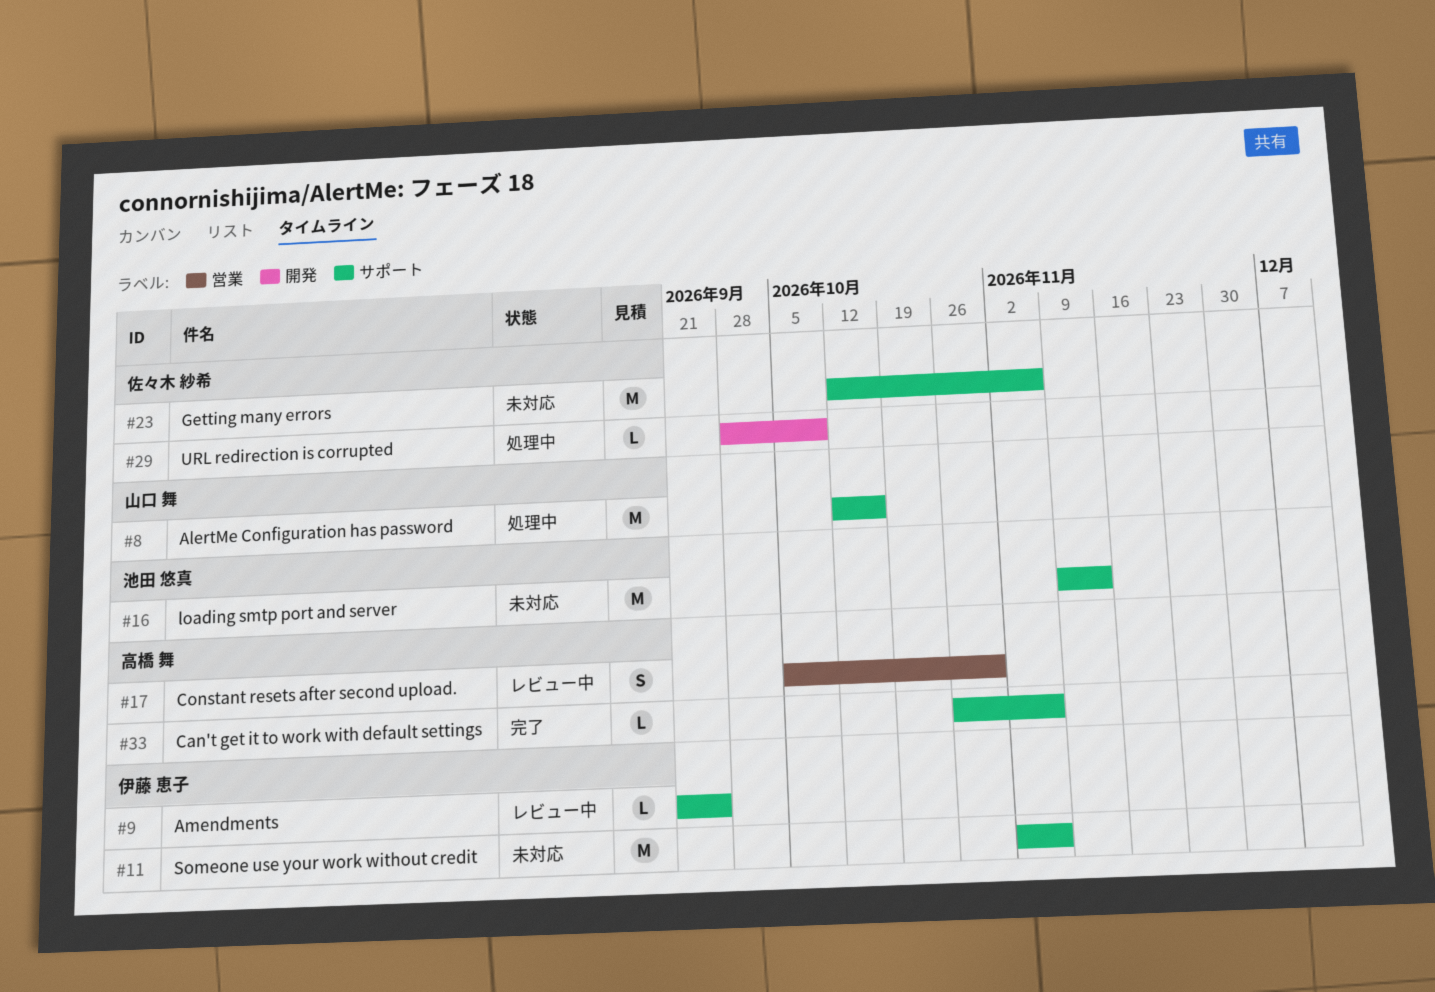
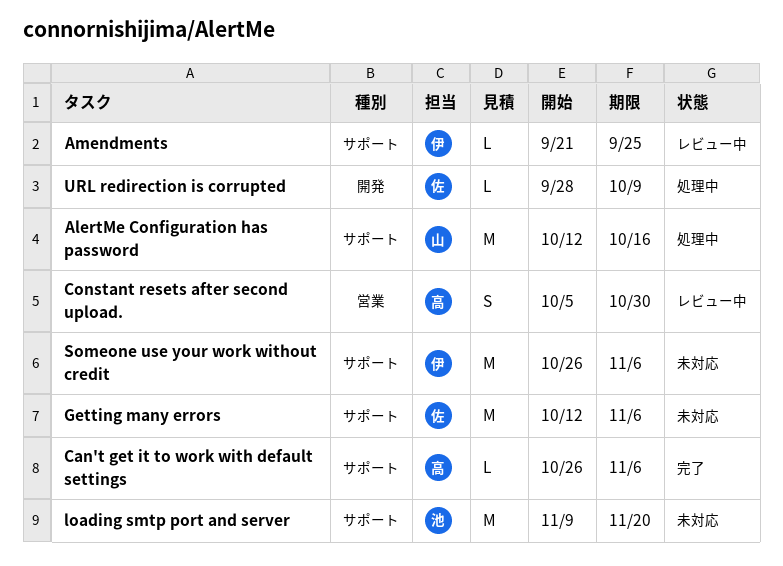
loading smtp port and server, due: Nov 13 -> Nov 20
Someone use your work without credit, start: Nov 2 -> Oct 26

